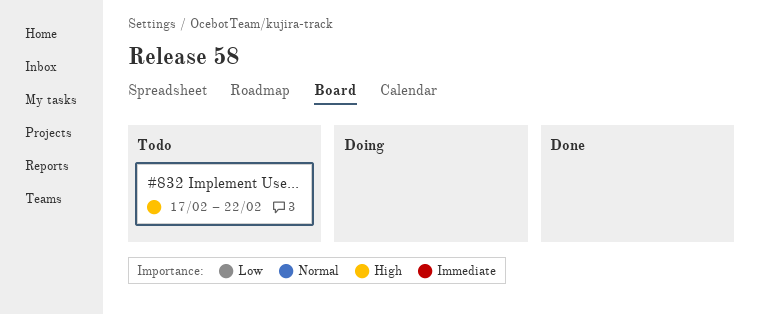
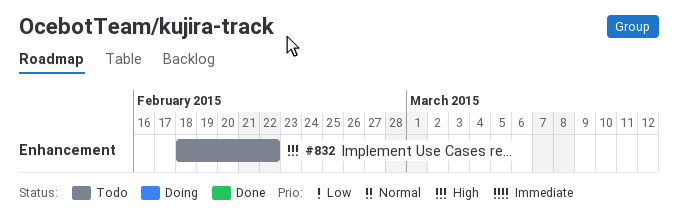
#832, start: Feb 17 -> Feb 18

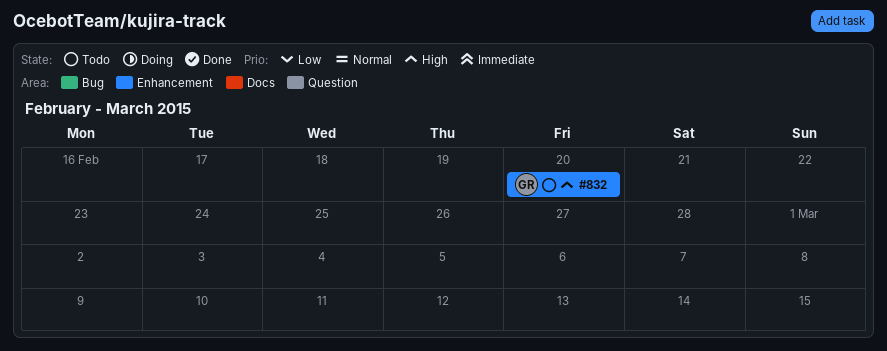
#832, start: Feb 18 -> Feb 20
#832, due: Feb 22 -> Feb 20

